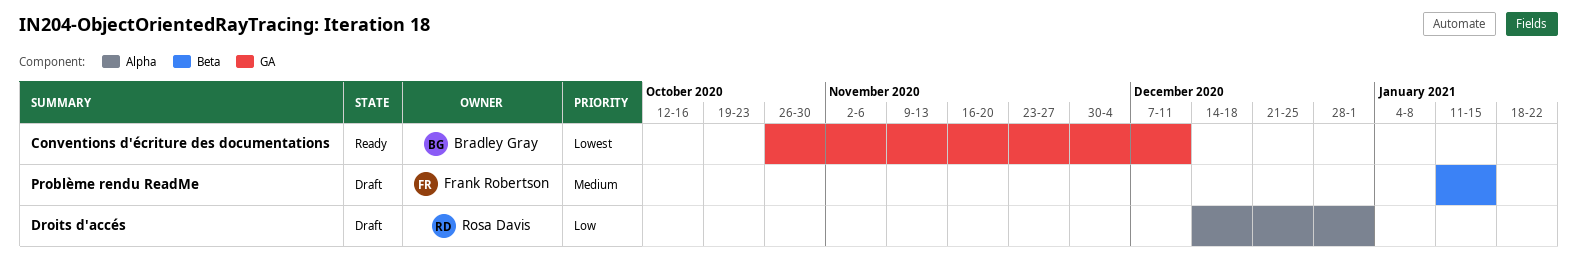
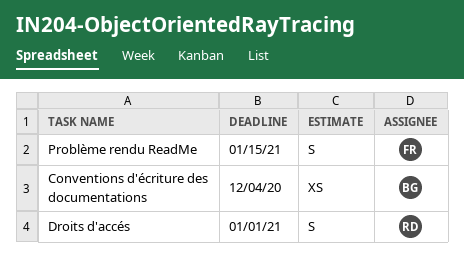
Conventions d'écriture des documentations, due: Dec 11 -> Dec 4

